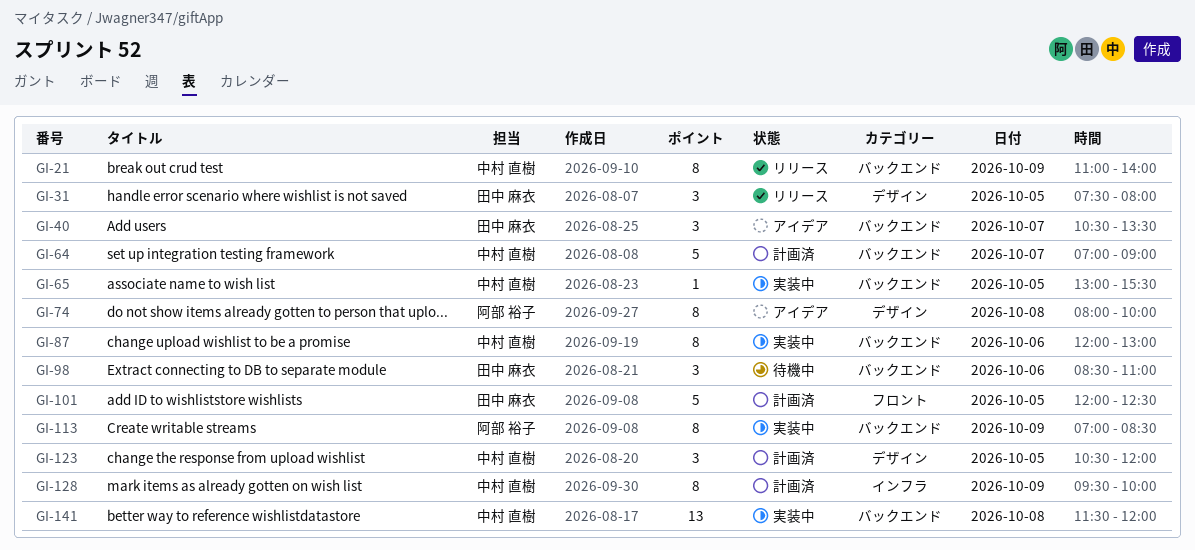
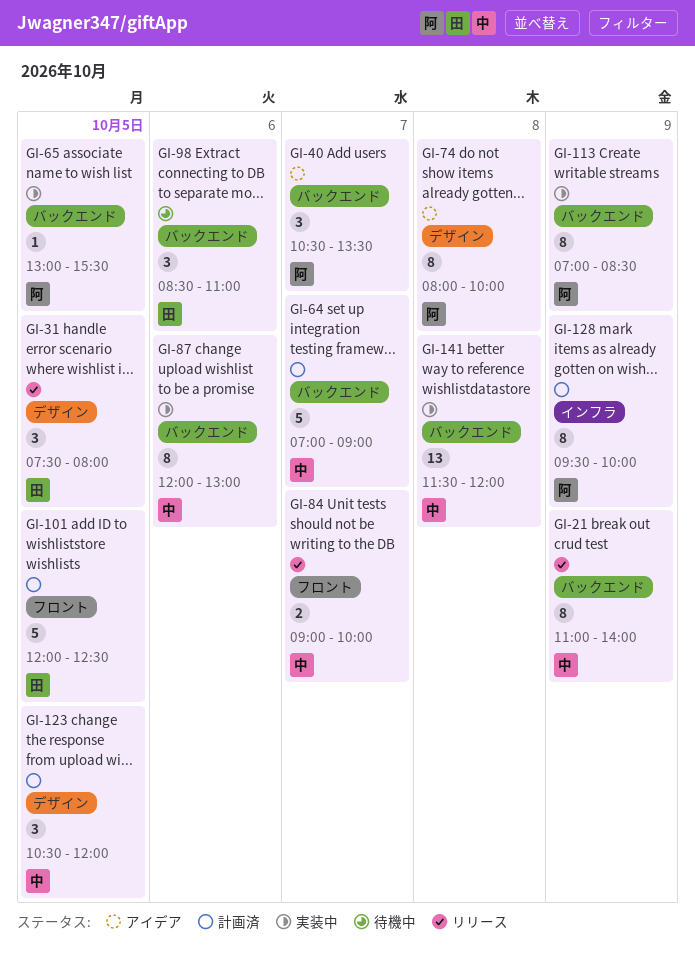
GI-40, owner: 田中 麻衣 -> 阿部 裕子
GI-65, owner: 中村 直樹 -> 阿部 裕子
GI-84: none -> present
GI-128, owner: 中村 直樹 -> 阿部 裕子

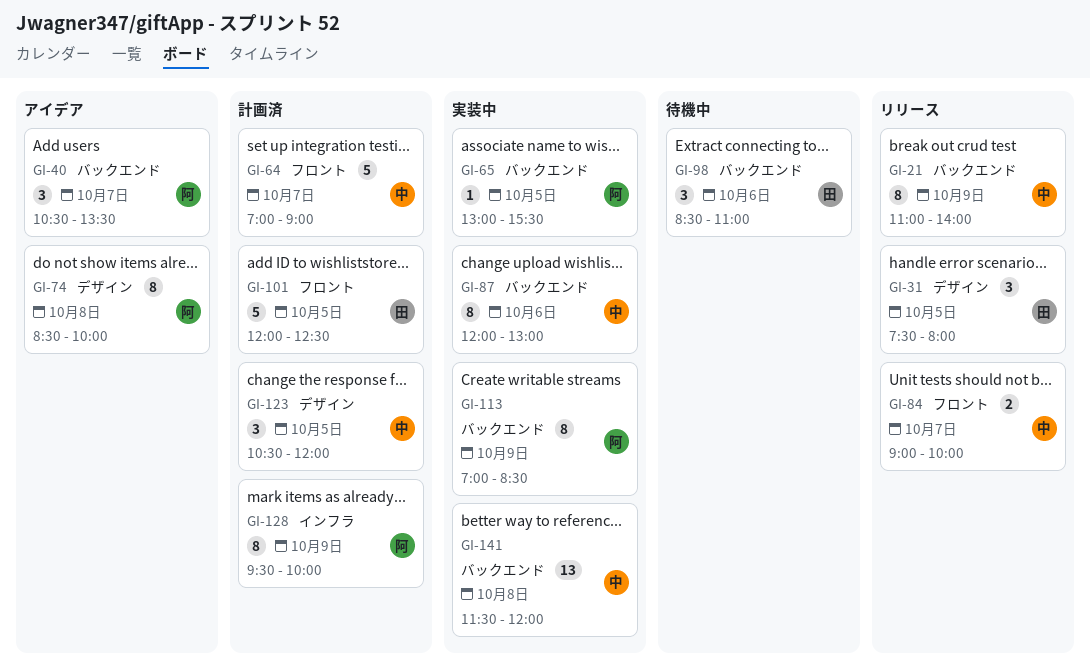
GI-64, label: バックエンド -> フロント
GI-74, begins: 08:00 -> 08:30

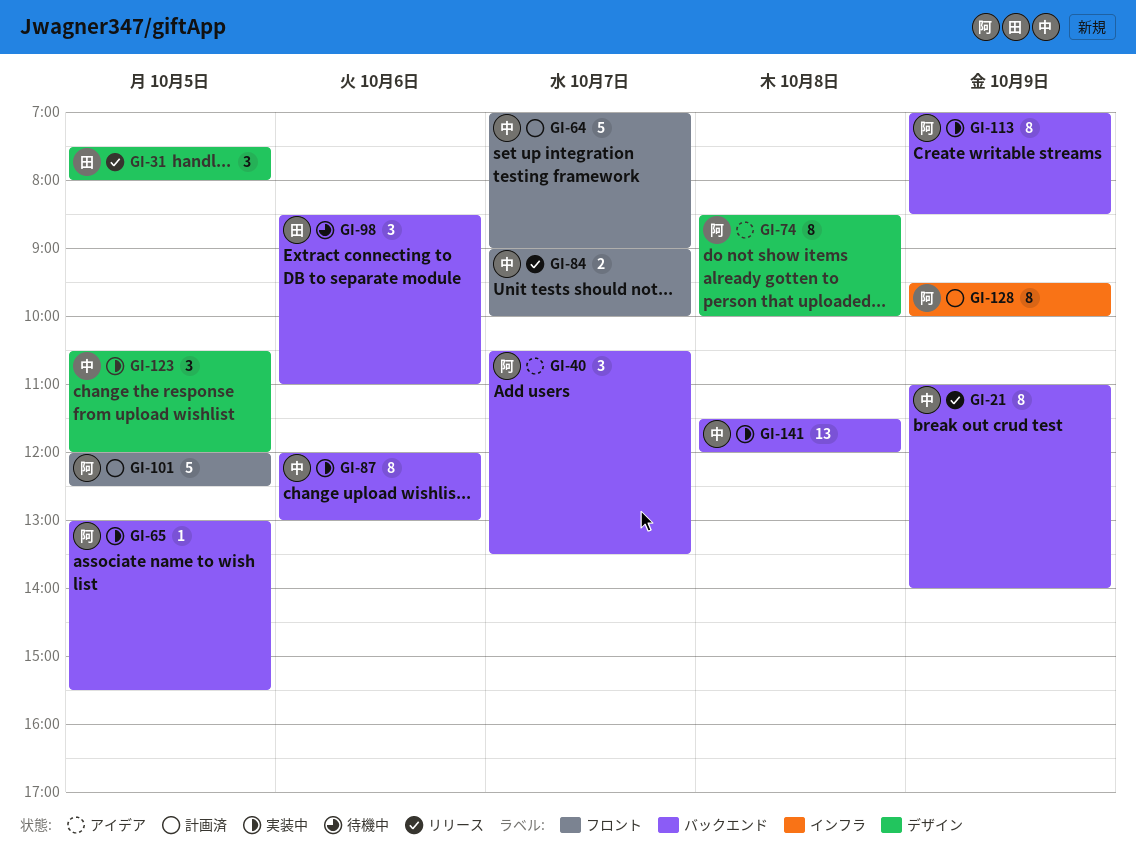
GI-101, owner: 田 -> 阿
GI-123, status: 計画済 -> 実装中

